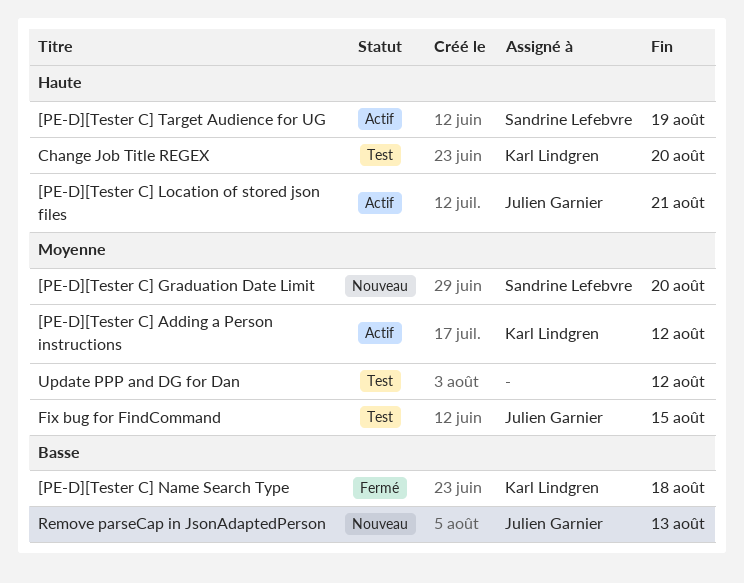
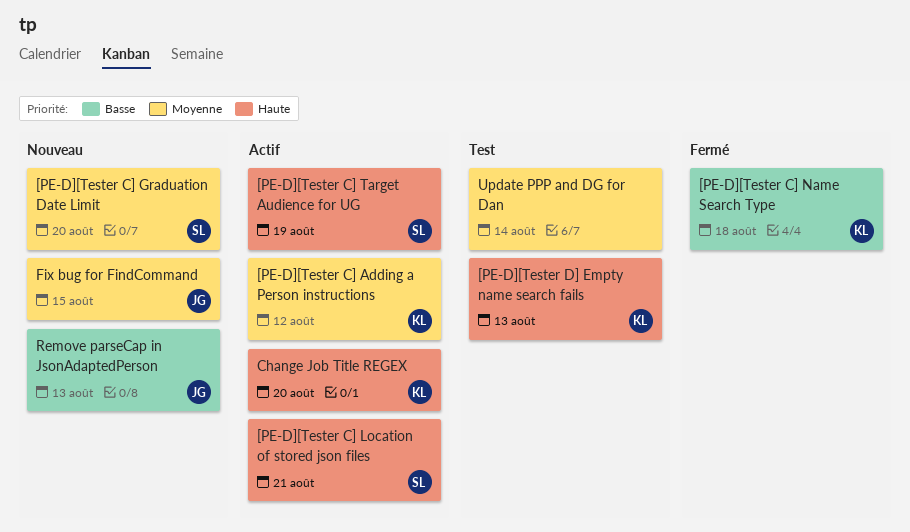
[PE-D][Tester C] Location of stored json files, owner: Julien Garnier -> Sandrine Lefebvre
[PE-D][Tester D] Empty name search fails: none -> present
Change Job Title REGEX, status: Test -> Actif
Fix bug for FindCommand, status: Test -> Nouveau
Update PPP and DG for Dan, due: Aug 12 -> Aug 14

